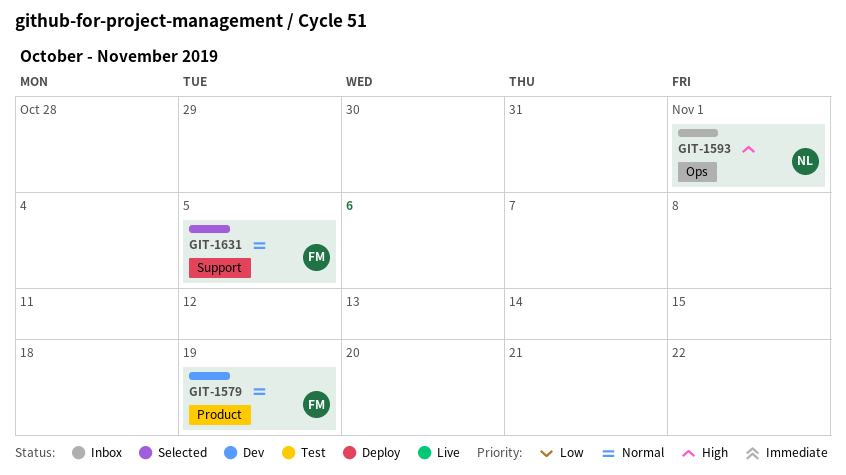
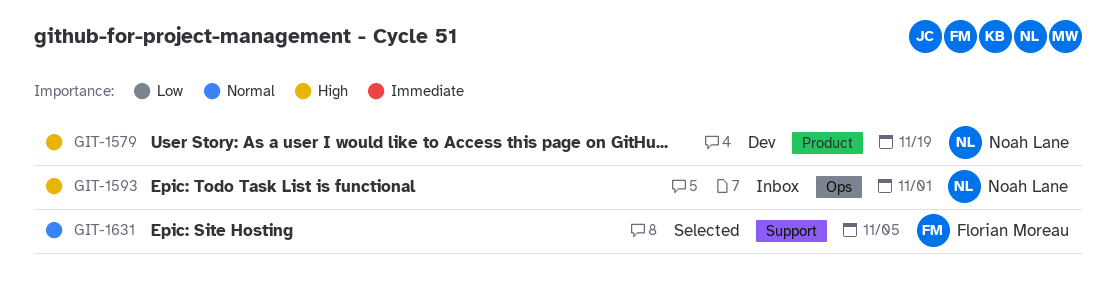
GIT-1579, owner: Florian Moreau -> Noah Lane
GIT-1579, priority: Normal -> High

